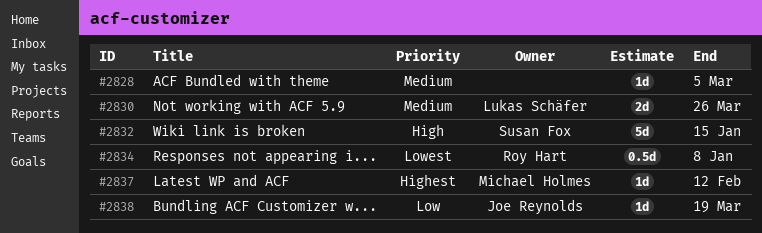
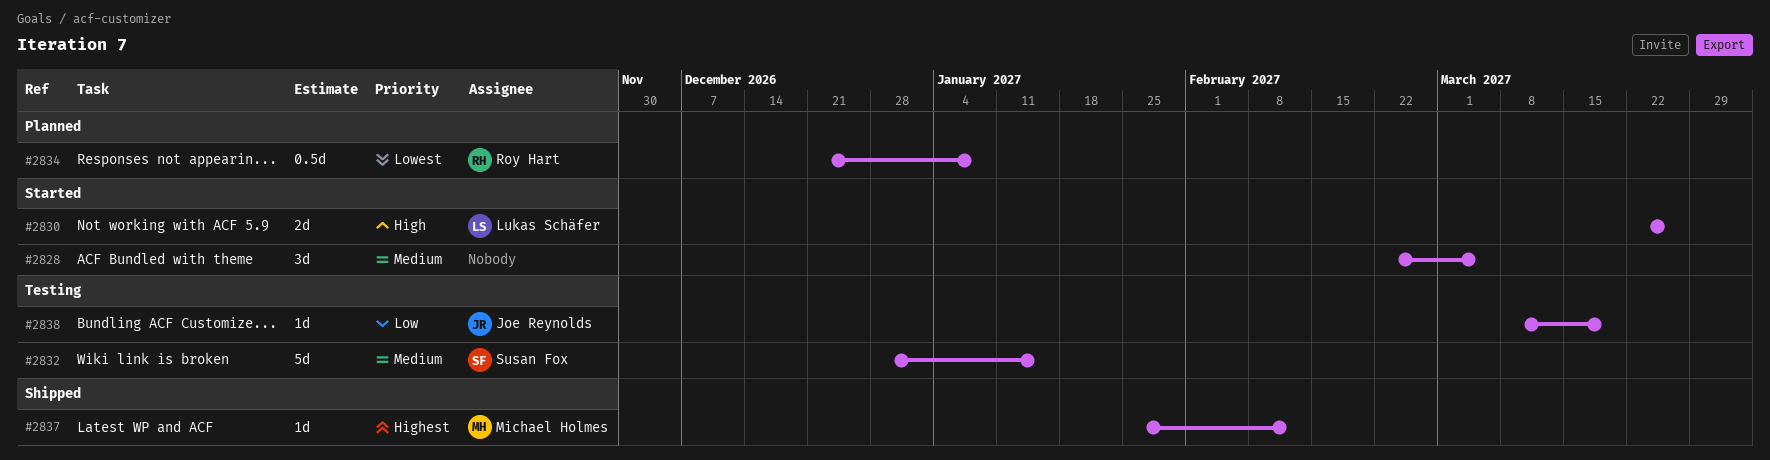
#2828, estimate: 1d -> 3d
#2830, priority: Medium -> High
#2832, priority: High -> Medium

